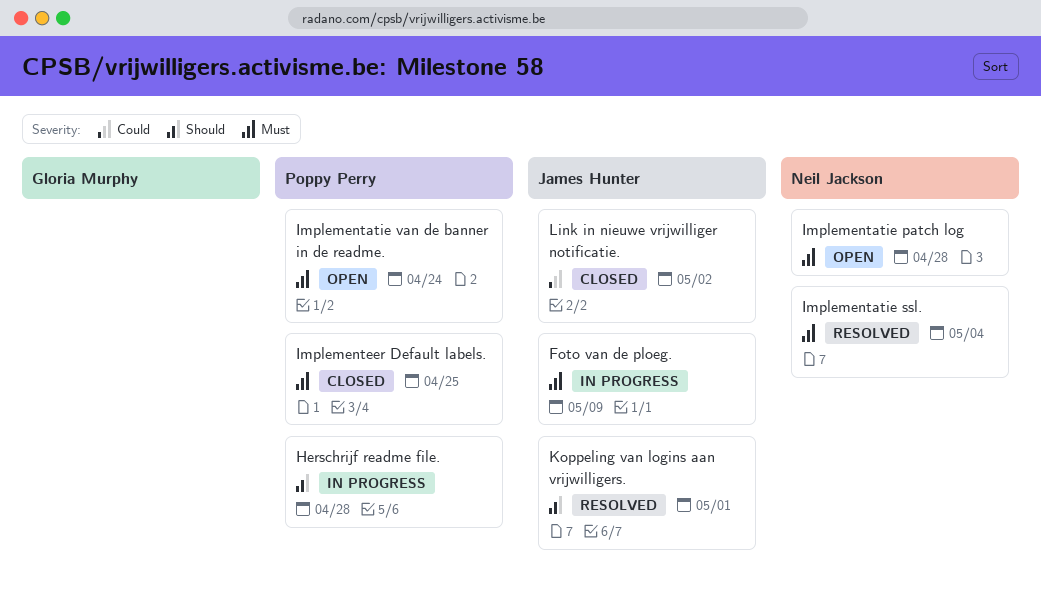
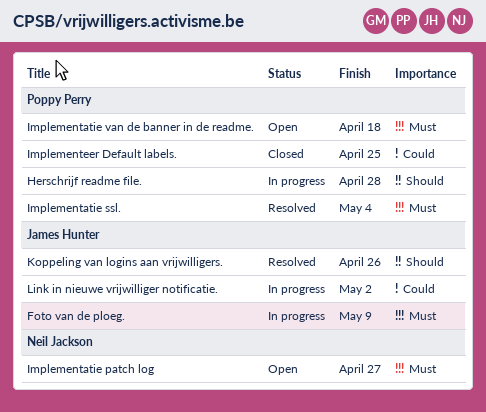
Implementatie patch log, due: Apr 28 -> Apr 27
Implementatie ssl., owner: Neil Jackson -> Poppy Perry
Implementatie van de banner in de readme., due: Apr 24 -> Apr 18
Implementeer Default labels., priority: Must -> Could
Koppeling van logins aan vrijwilligers., due: May 1 -> Apr 26
Link in nieuwe vrijwilliger notificatie., status: Closed -> In progress

